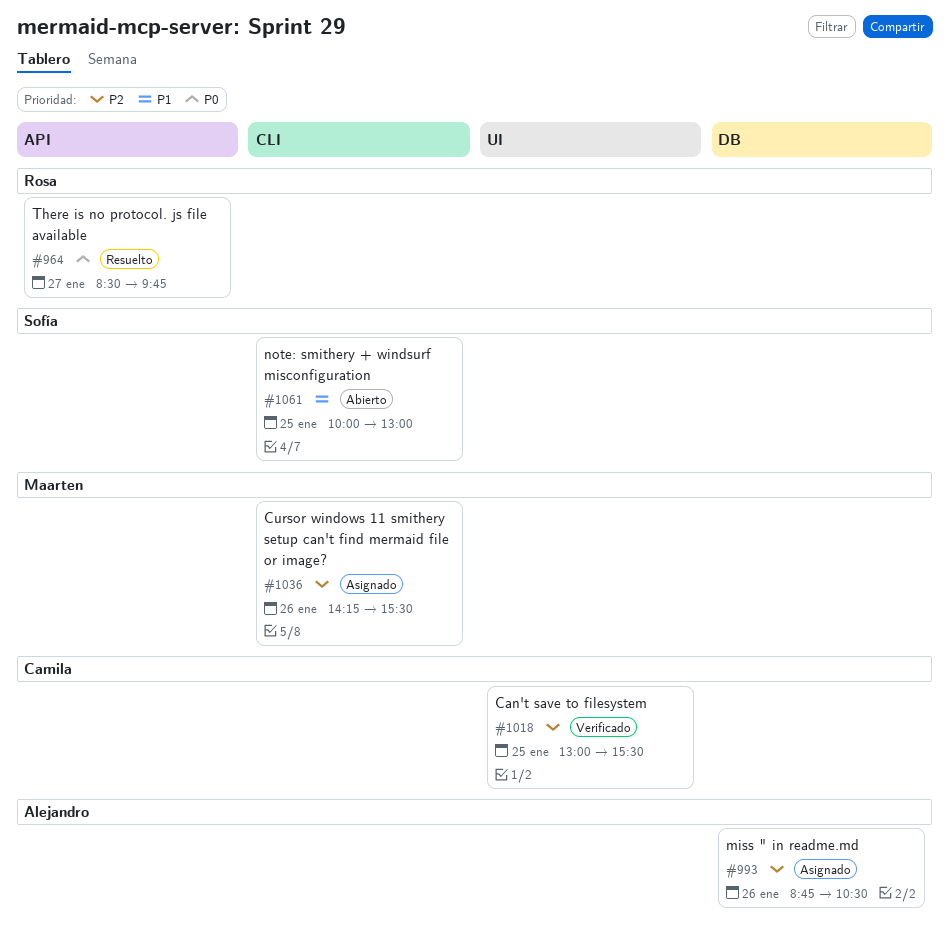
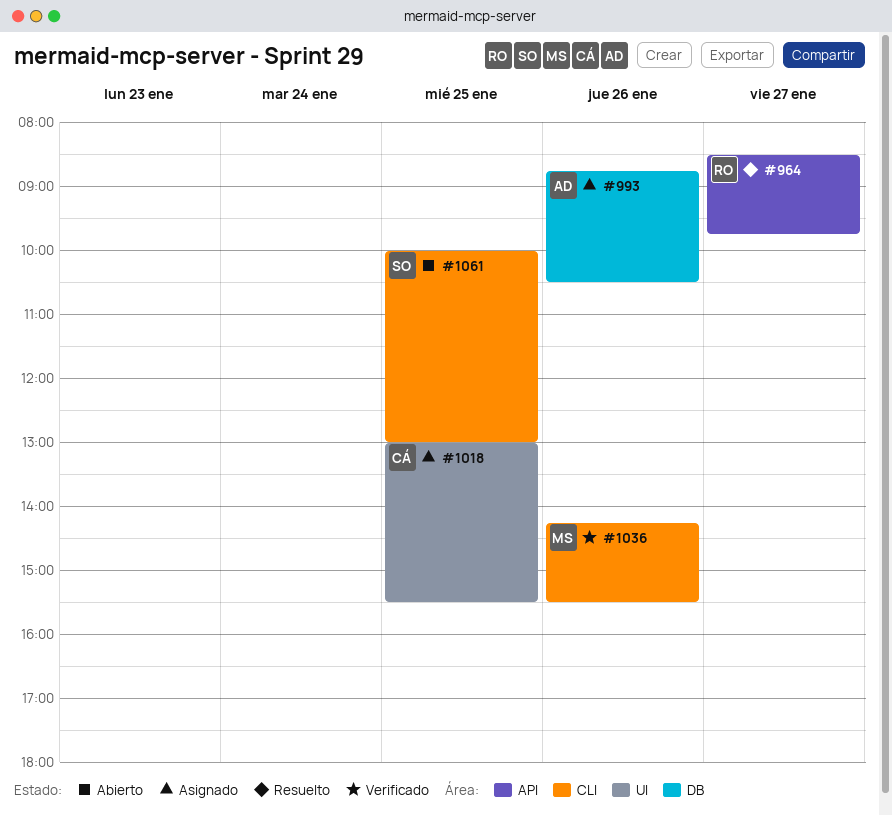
#1018, status: Verificado -> Asignado
#1036, status: Asignado -> Verificado

